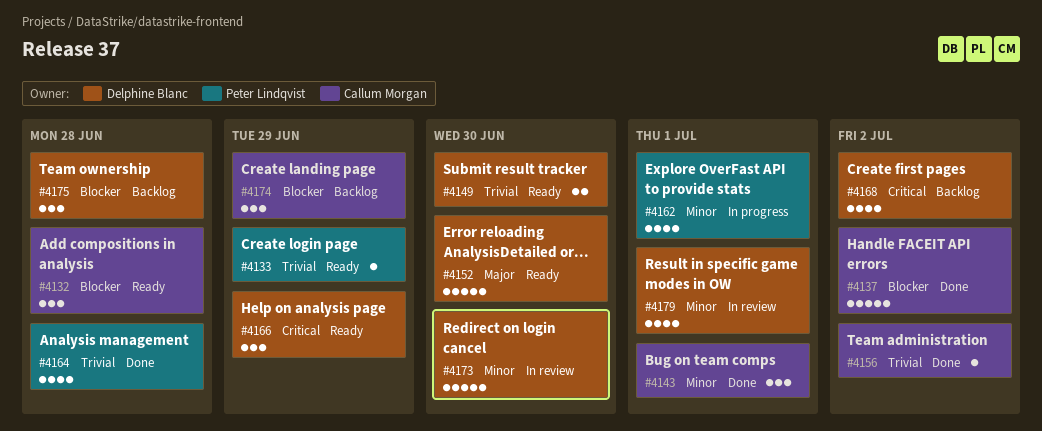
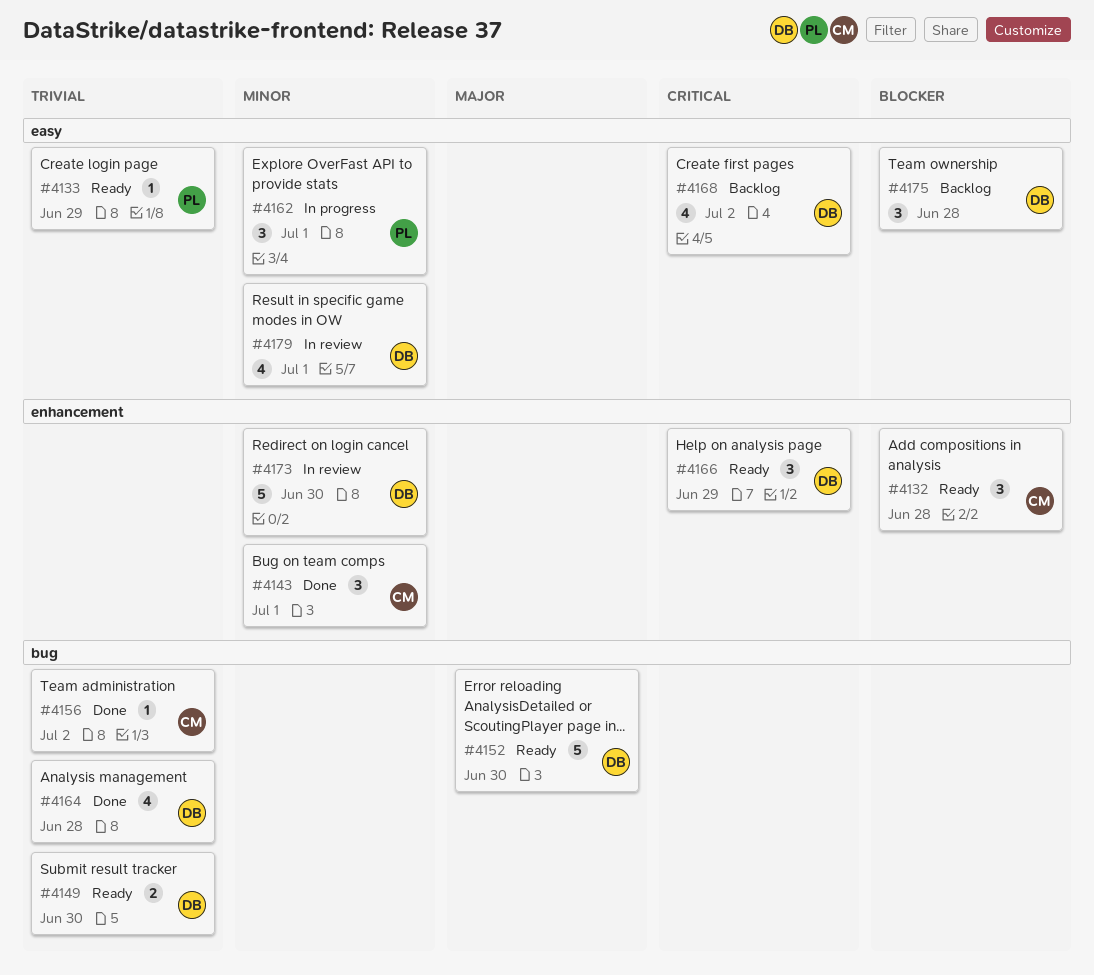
#4137: present -> none
#4162, estimate: 4 -> 3
#4164, owner: Peter Lindqvist -> Delphine Blanc
#4174: present -> none

